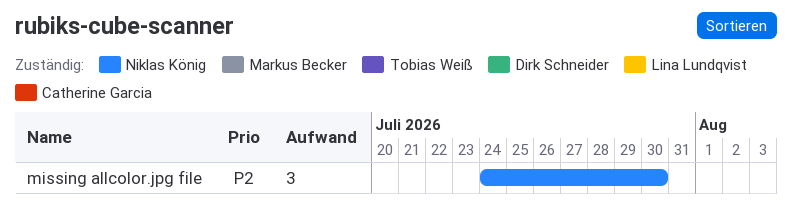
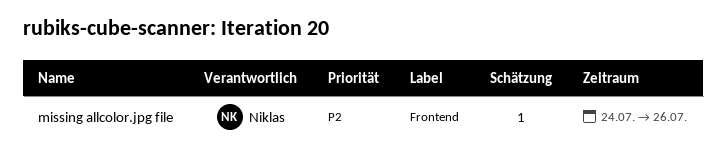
missing allcolor.jpg file, estimate: 3 -> 1
missing allcolor.jpg file, due: Jul 30 -> Jul 26

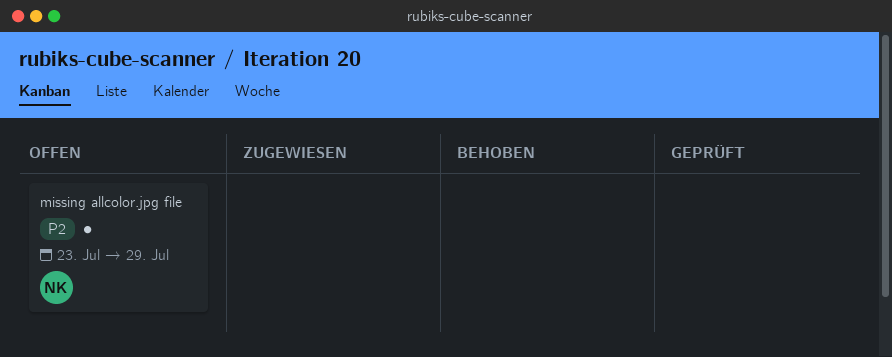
missing allcolor.jpg file, start: Jul 24 -> Jul 23
missing allcolor.jpg file, due: Jul 26 -> Jul 29

